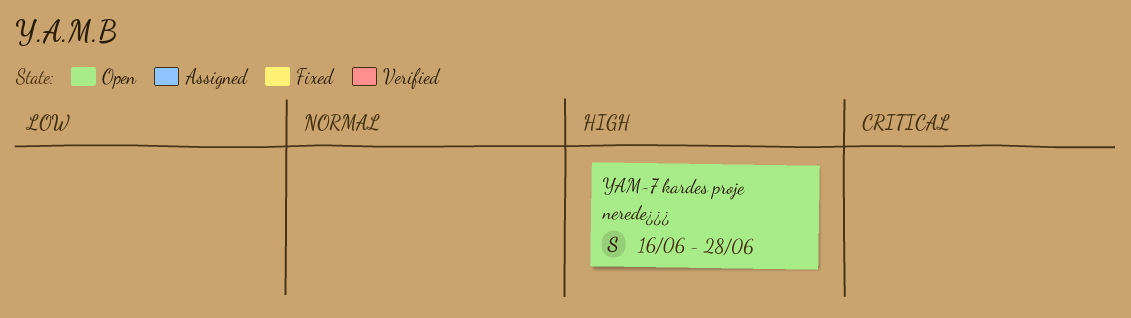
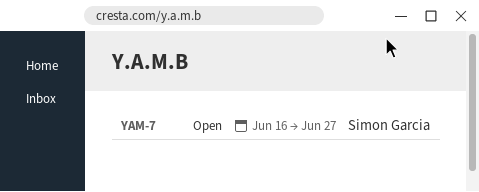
YAM-7, due: Jun 28 -> Jun 27

